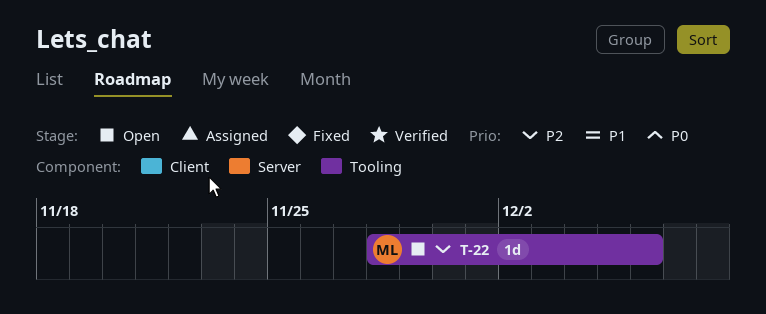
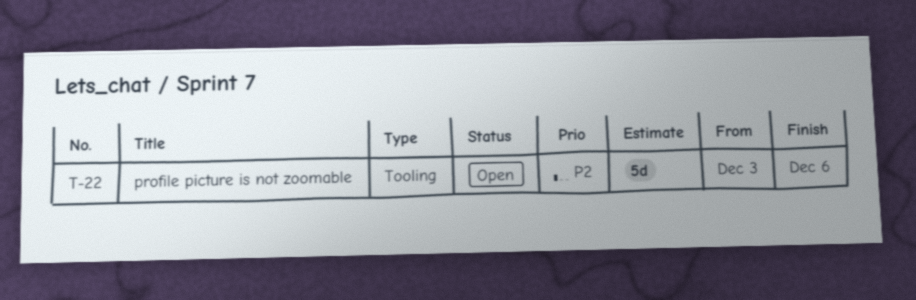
T-22, estimate: 1d -> 5d
T-22, start: Nov 28 -> Dec 3

